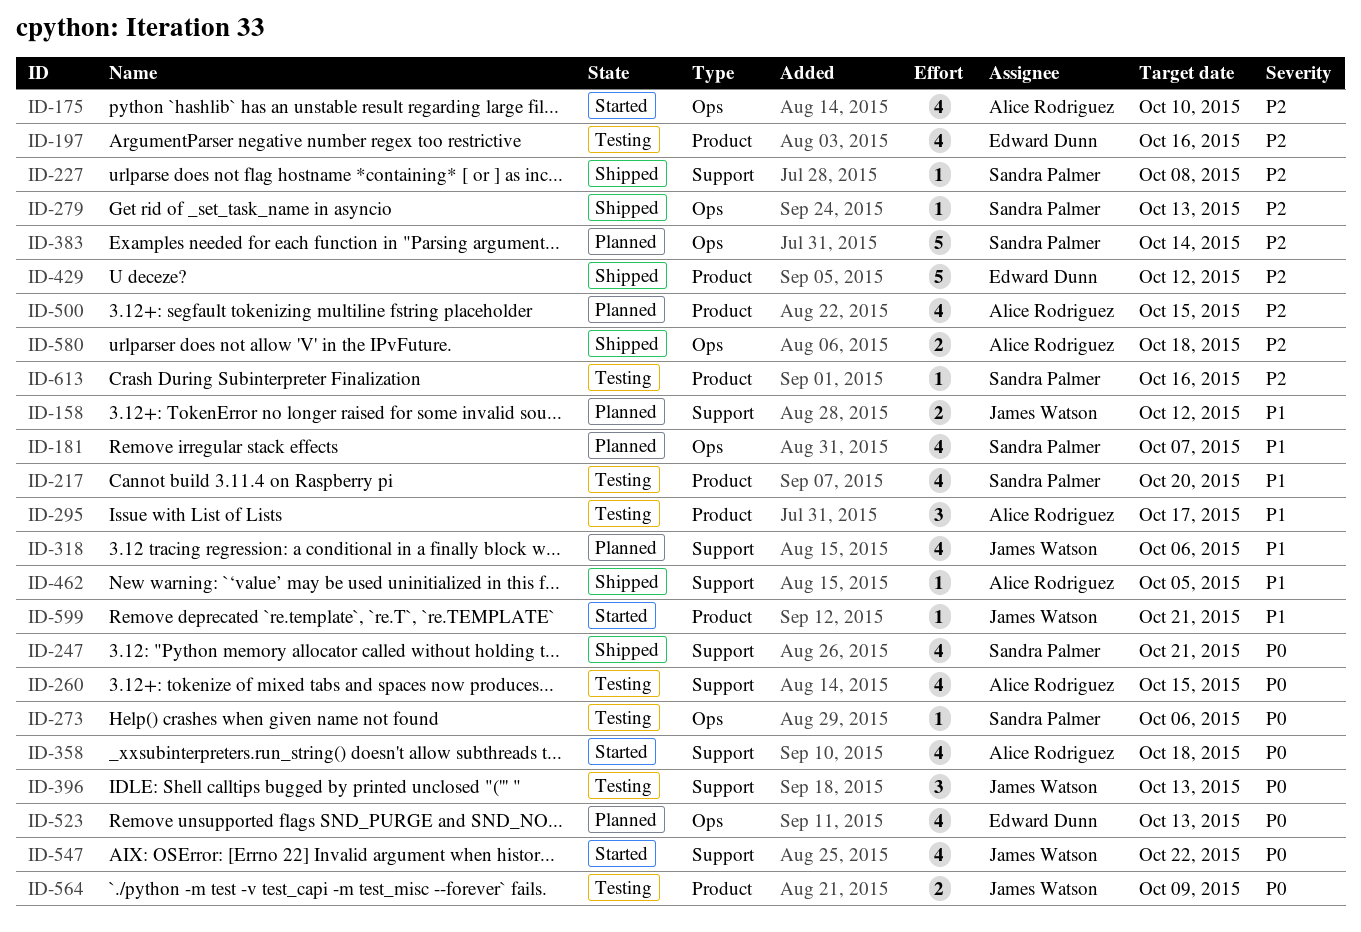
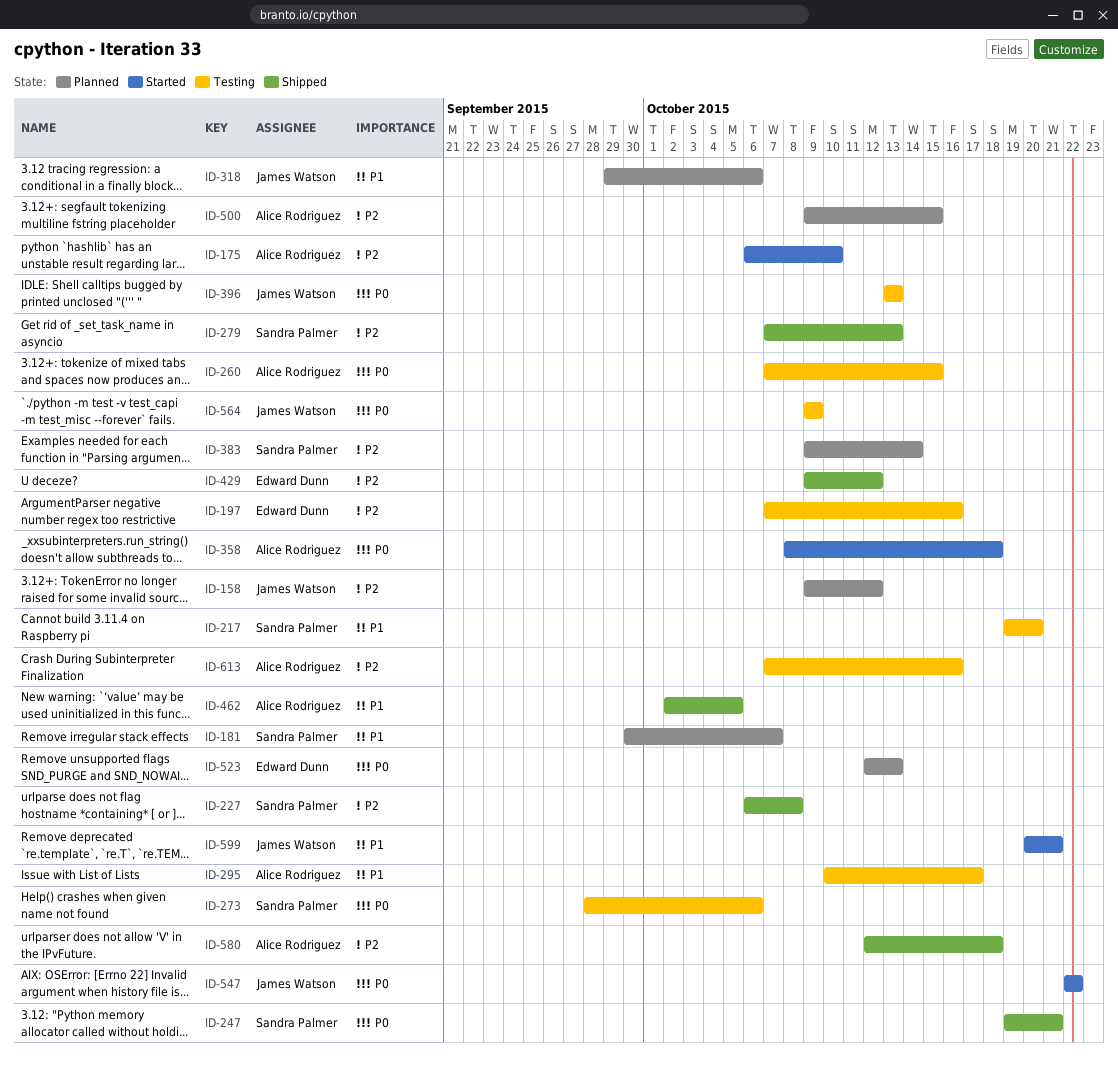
ID-158, priority: P1 -> P2
ID-613, owner: Sandra Palmer -> Alice Rodriguez

